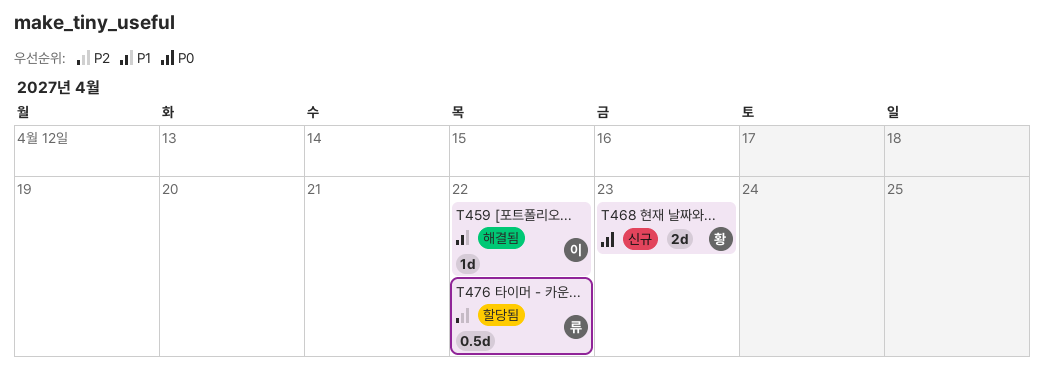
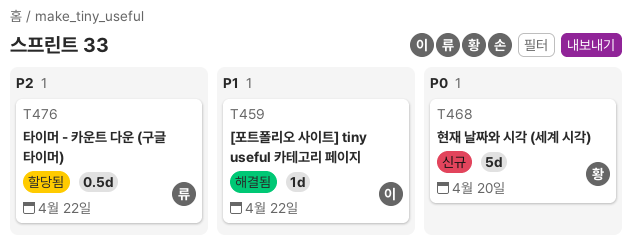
T468, estimate: 2d -> 5d
T468, due: Apr 23 -> Apr 20

